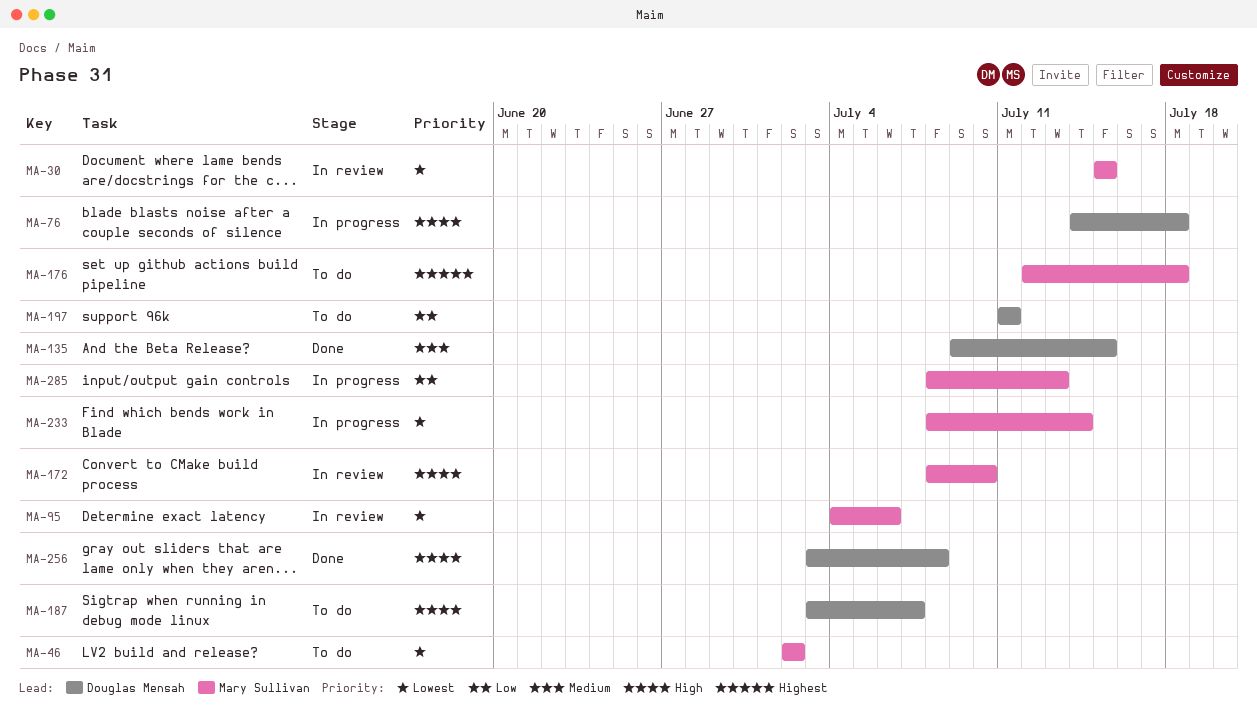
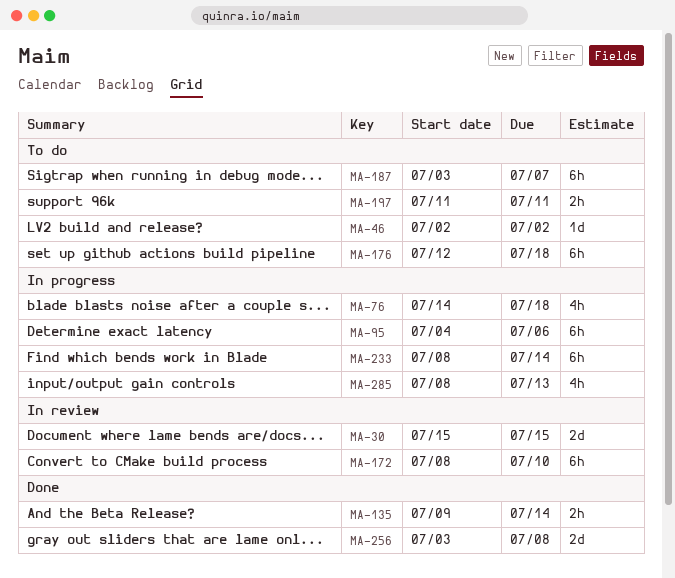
MA-95, status: In review -> In progress
MA-135, due: Jul 15 -> Jul 14

